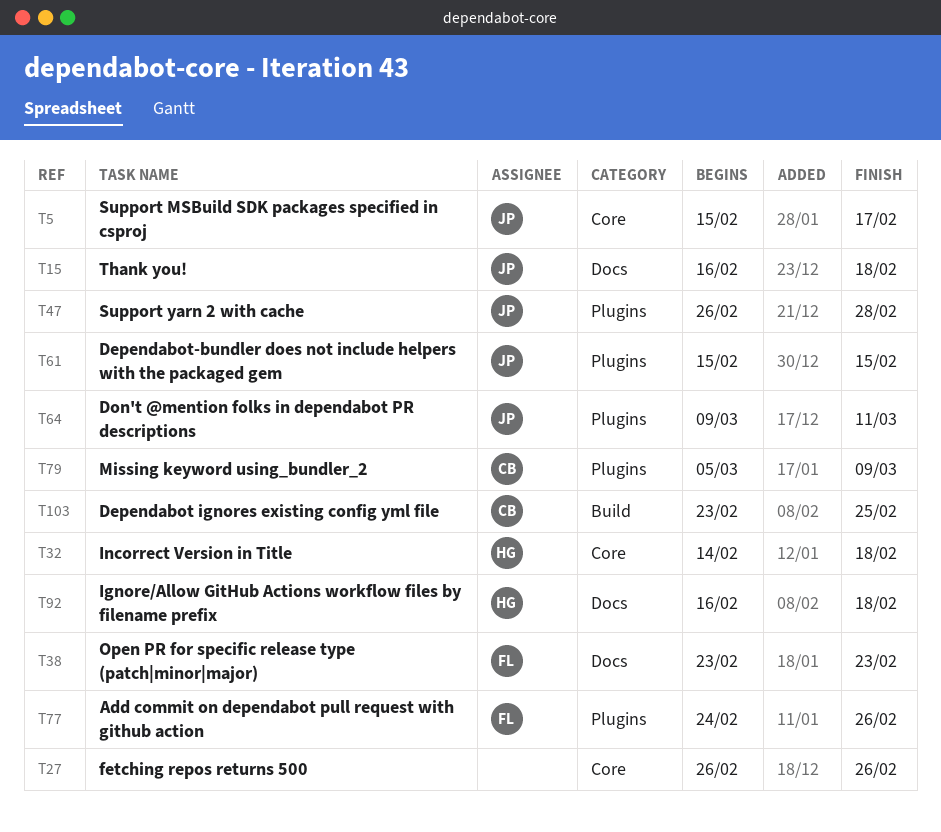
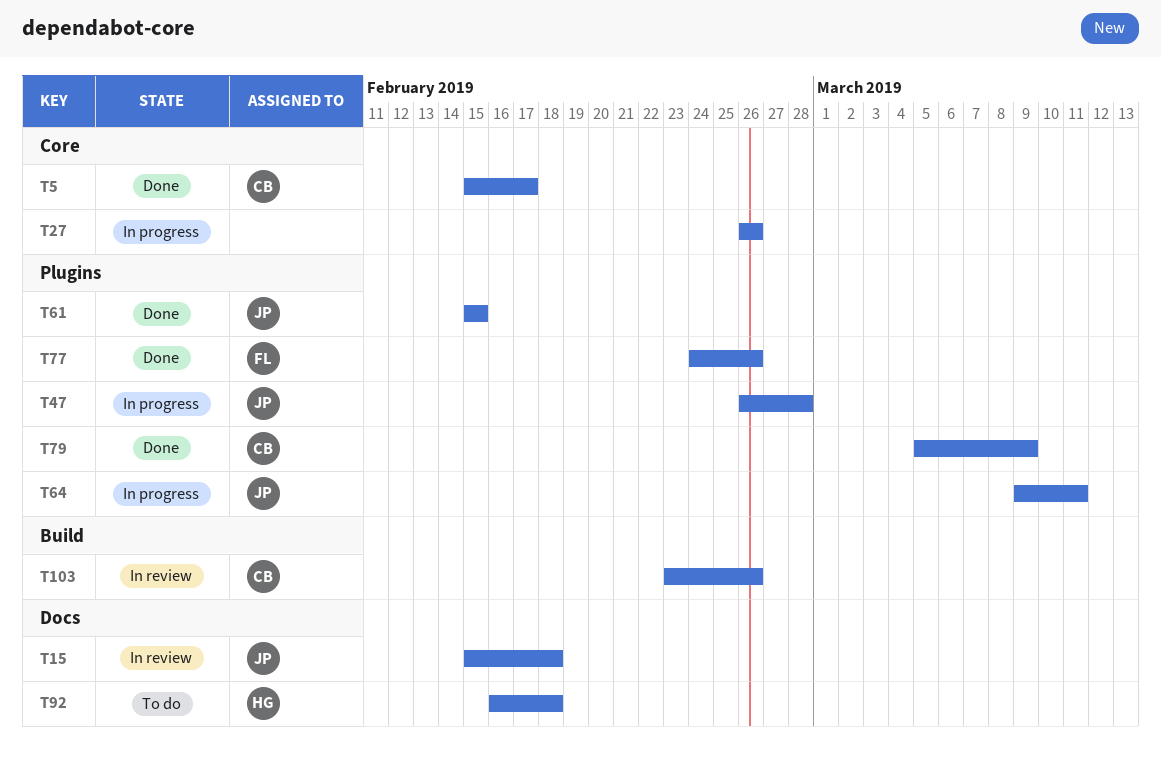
T5, owner: JP -> CB
T15, start: Feb 16 -> Feb 15
T32: present -> none
T38: present -> none
T103, due: Feb 25 -> Feb 26

